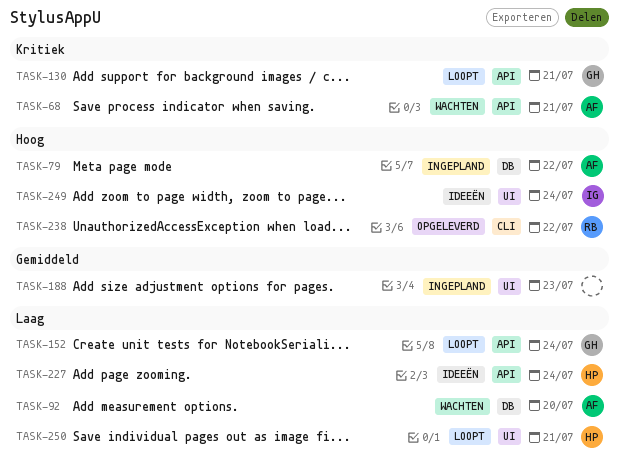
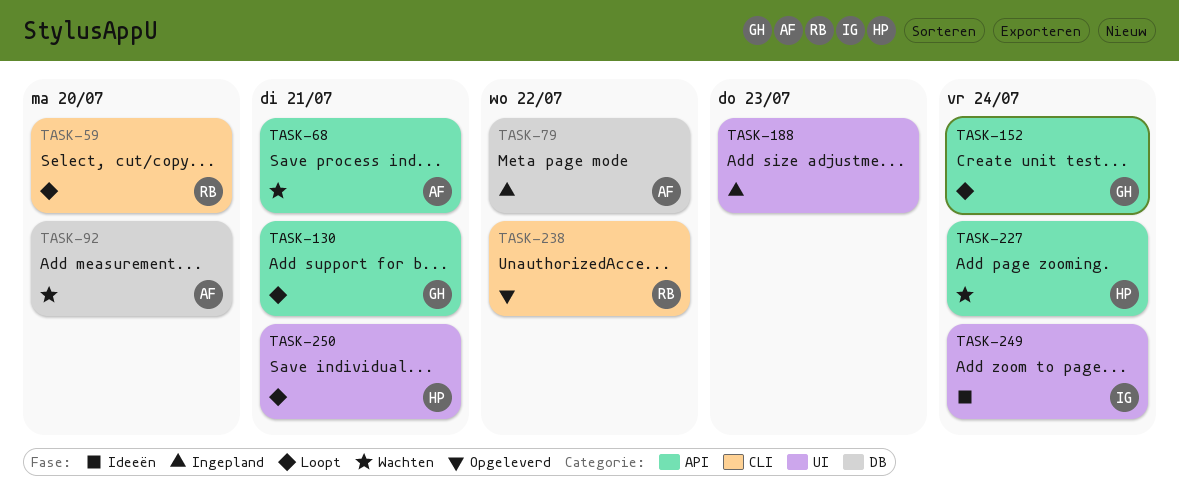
TASK-59: none -> present
TASK-227, status: Ideeën -> Wachten

